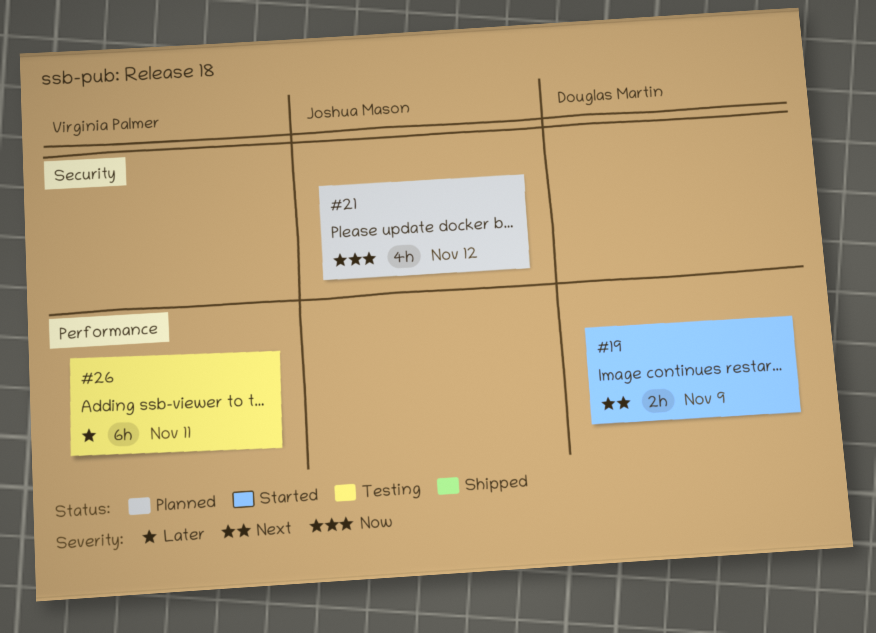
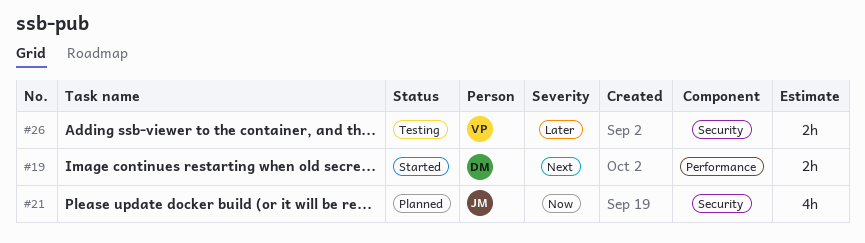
#26, label: Performance -> Security
#26, estimate: 6h -> 2h

